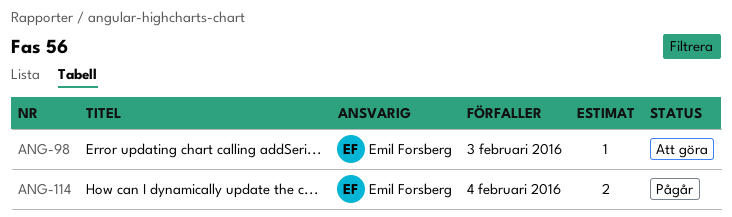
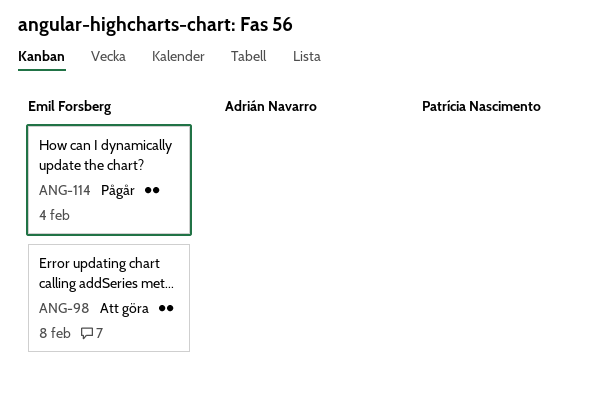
ANG-98, estimate: 1 -> 2
ANG-98, due: Feb 3 -> Feb 8

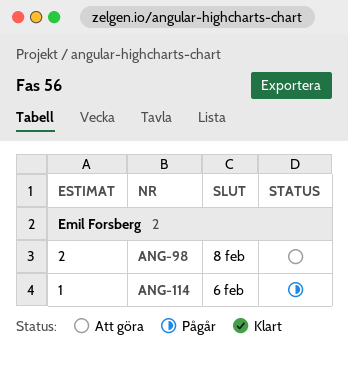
ANG-114, estimate: 2 -> 1
ANG-114, due: Feb 4 -> Feb 6

